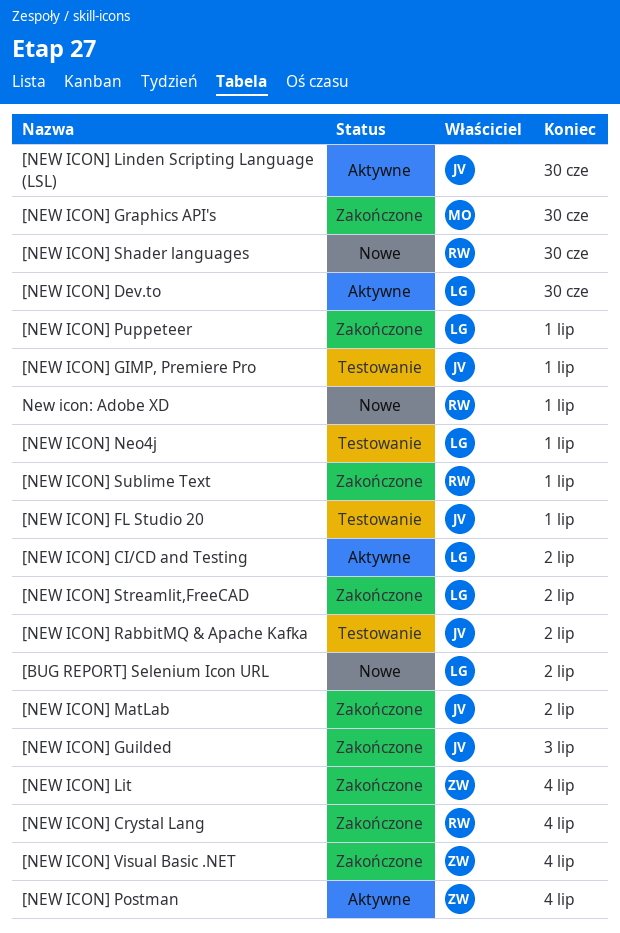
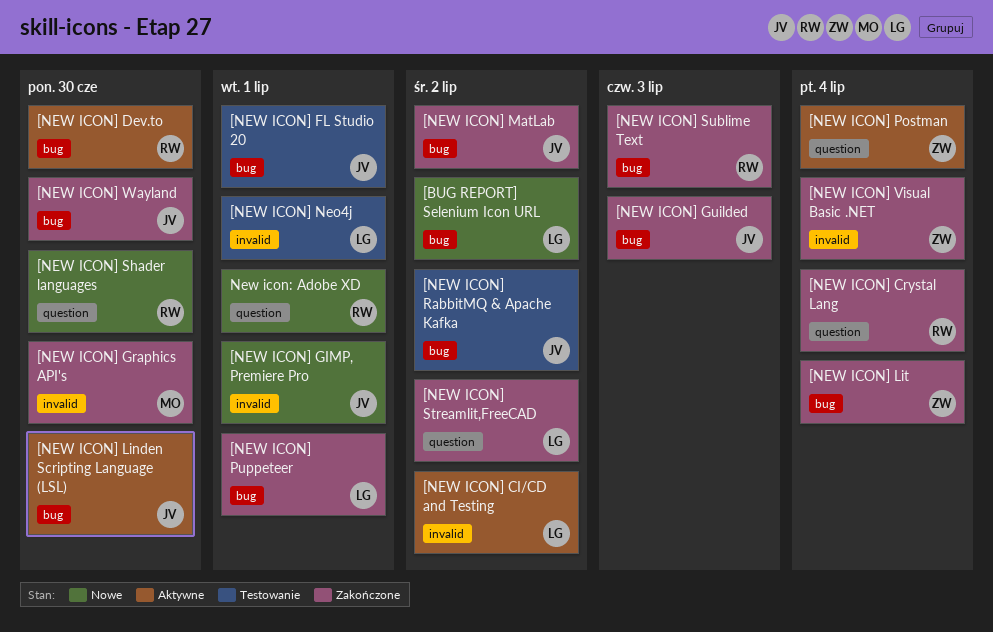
[NEW ICON] Dev.to, owner: LG -> RW
[NEW ICON] GIMP, Premiere Pro, status: Testowanie -> Nowe
[NEW ICON] Sublime Text, due: Jul 1 -> Jul 3
[NEW ICON] Wayland: none -> present

